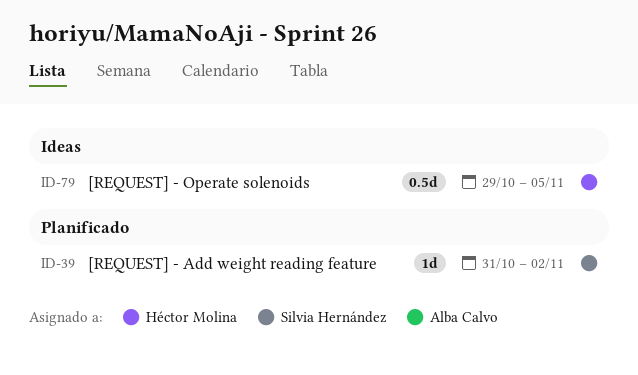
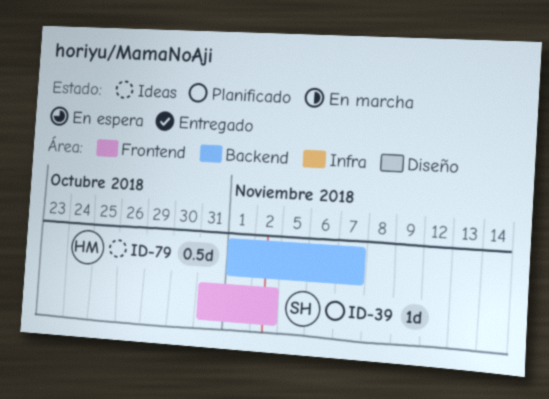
ID-79, start: Oct 29 -> Nov 1
ID-79, due: Nov 5 -> Nov 7

